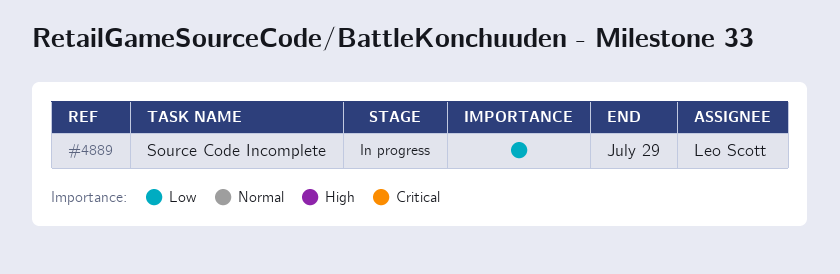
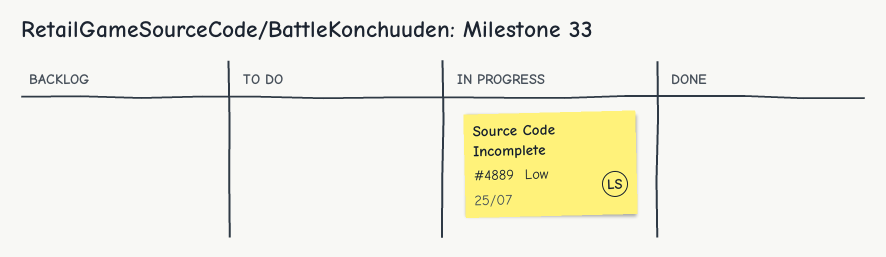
#4889, due: Jul 29 -> Jul 25

